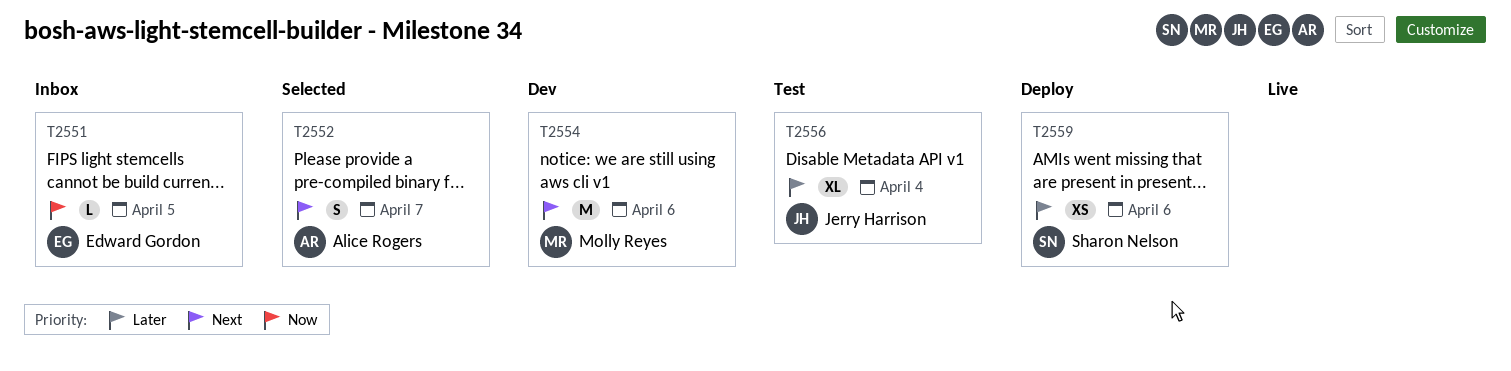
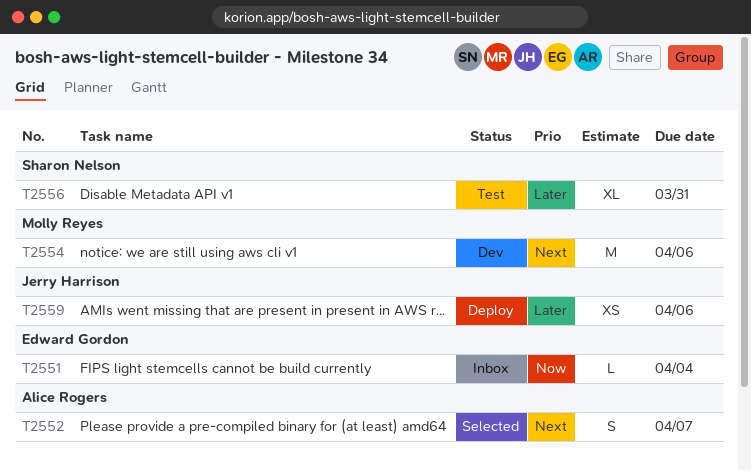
T2551, due: Apr 5 -> Apr 4
T2556, owner: Jerry Harrison -> Sharon Nelson
T2556, due: Apr 4 -> Mar 31
T2559, owner: Sharon Nelson -> Jerry Harrison

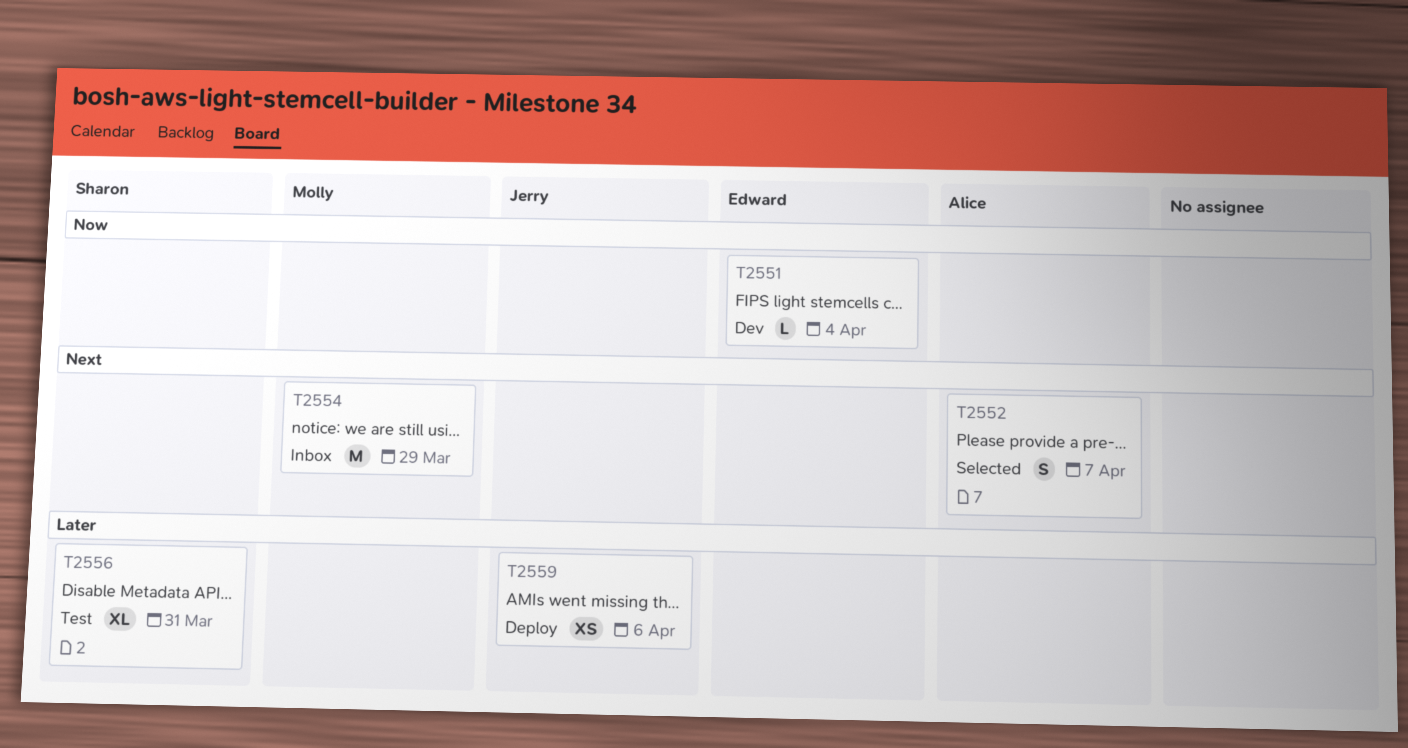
T2551, status: Inbox -> Dev
T2554, status: Dev -> Inbox
T2554, due: Apr 6 -> Mar 29

